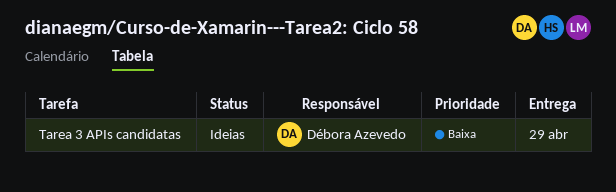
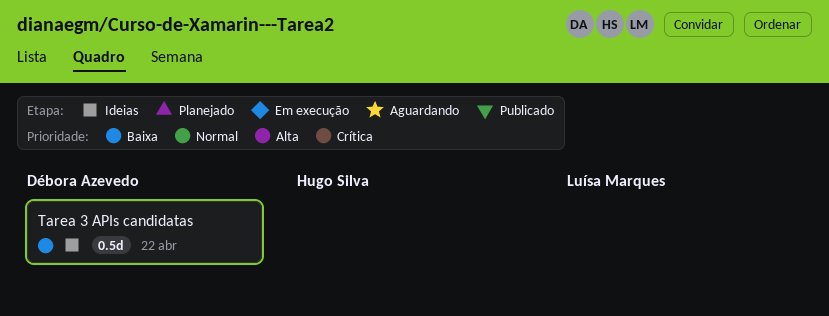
Tarea 3 APIs candidatas, due: Apr 29 -> Apr 22

